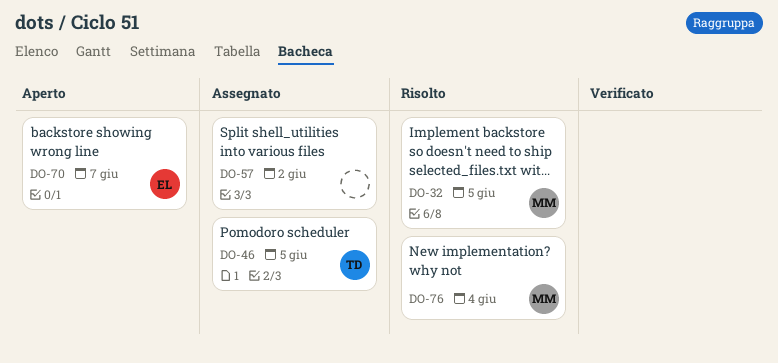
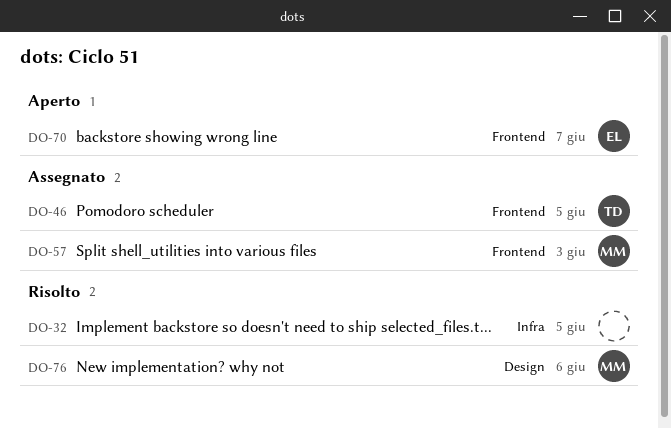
DO-32, owner: MM -> none
DO-57, owner: none -> MM
DO-57, day: Jun 2 -> Jun 3
DO-76, day: Jun 4 -> Jun 6

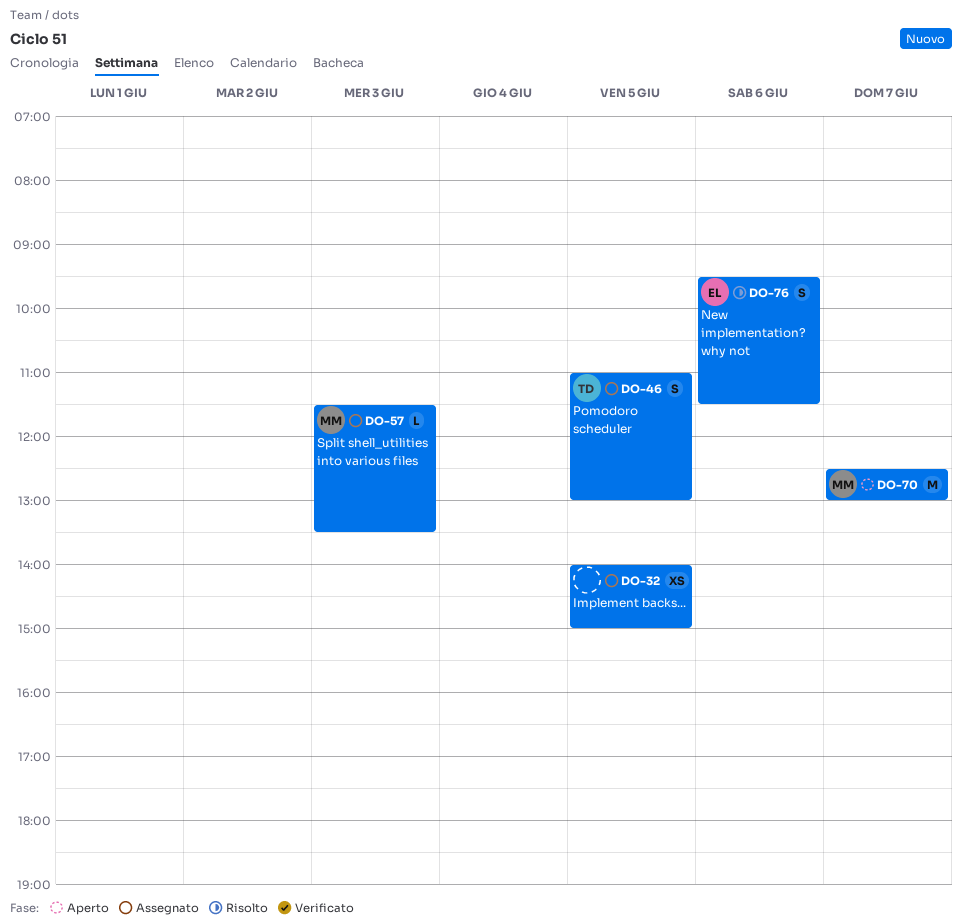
DO-32, status: Risolto -> Assegnato
DO-70, owner: EL -> MM
DO-76, owner: MM -> EL

